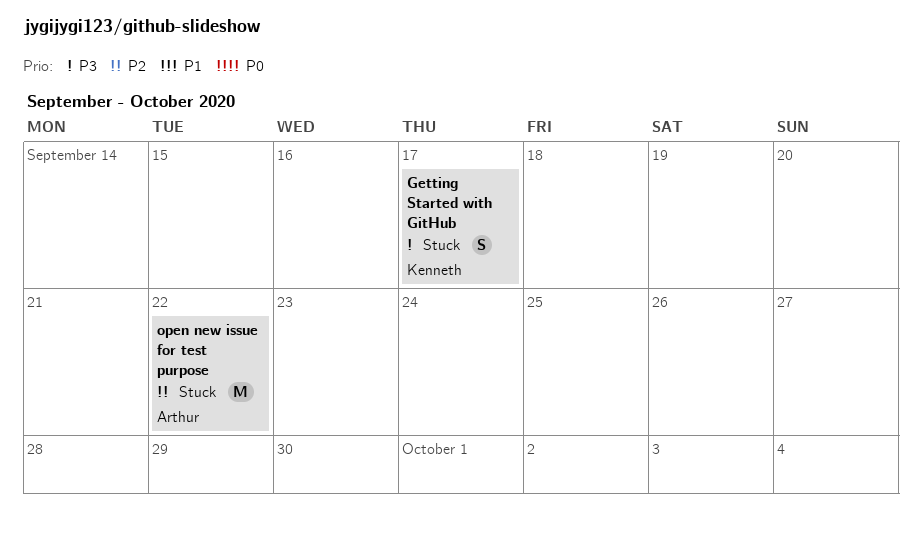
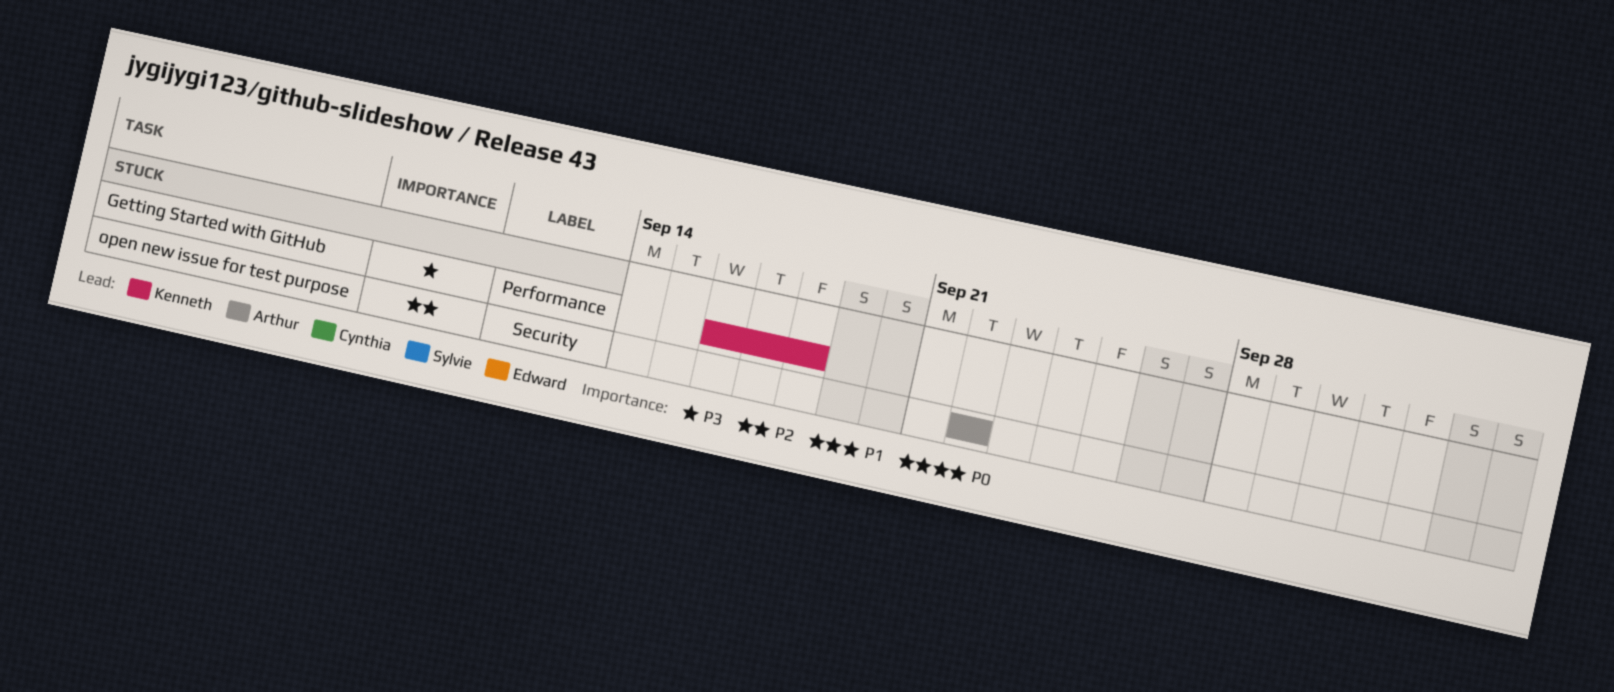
Getting Started with GitHub, due: Sep 17 -> Sep 18

